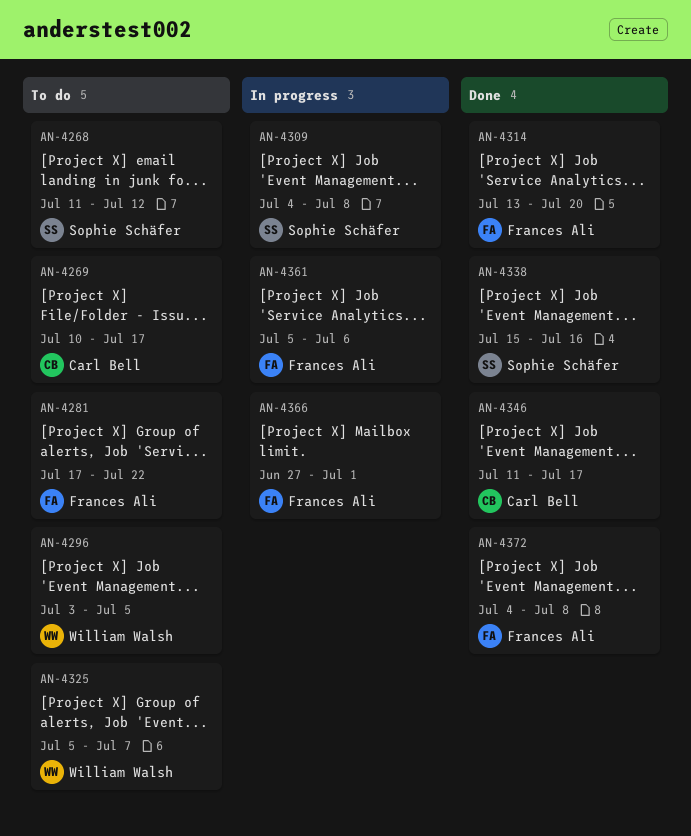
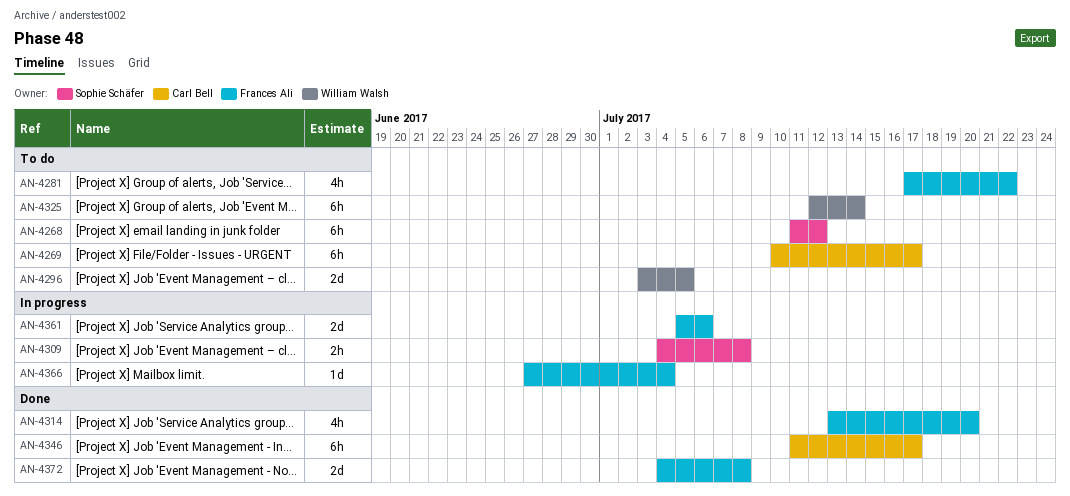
AN-4325, start: Jul 5 -> Jul 12
AN-4325, due: Jul 7 -> Jul 14
AN-4338: present -> none
AN-4366, due: Jul 1 -> Jul 4

